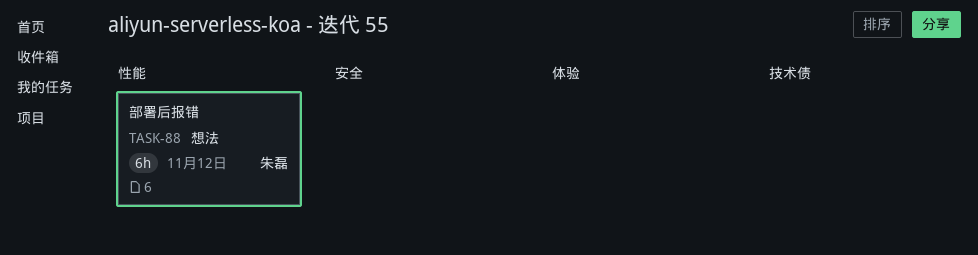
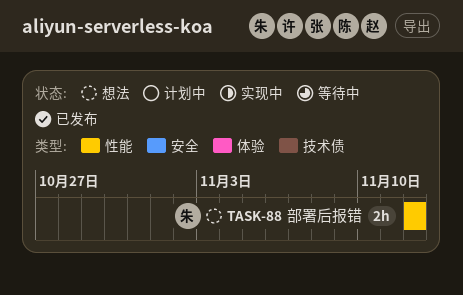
TASK-88, estimate: 6h -> 2h

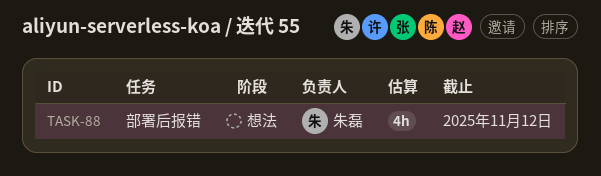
TASK-88, estimate: 2h -> 4h

